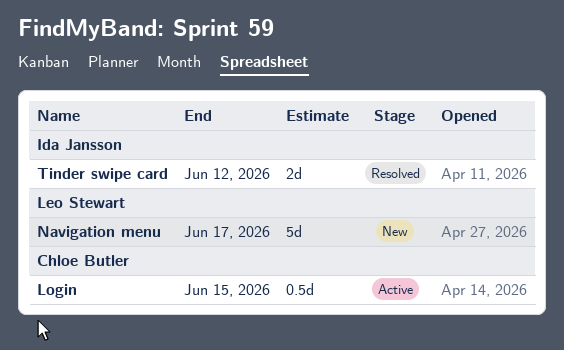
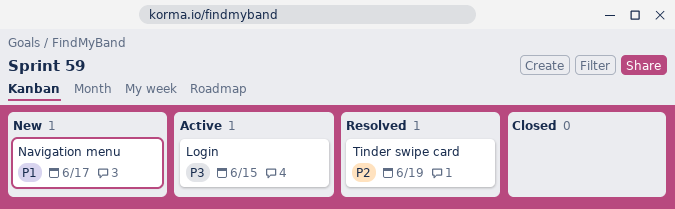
Tinder swipe card, due: Jun 12 -> Jun 19

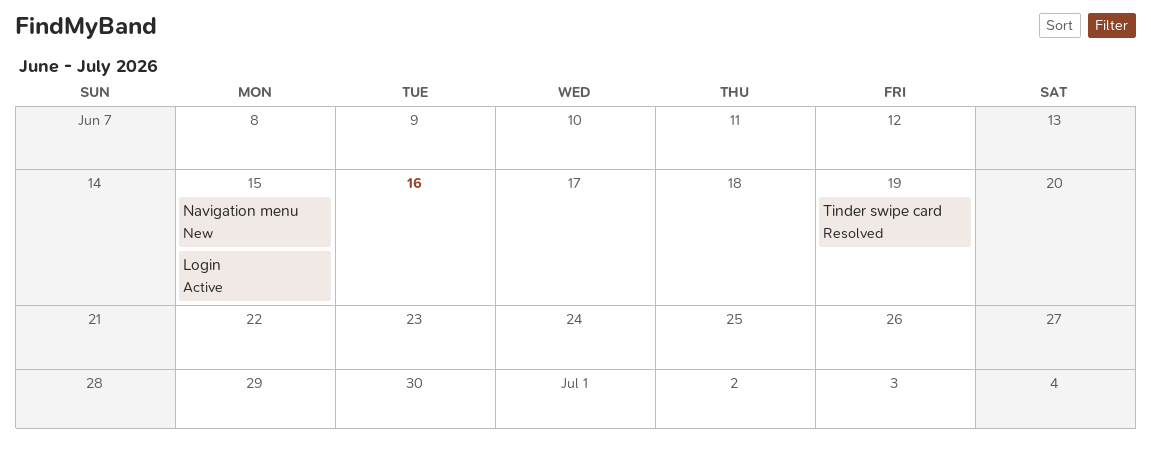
Navigation menu, due: Jun 17 -> Jun 15

